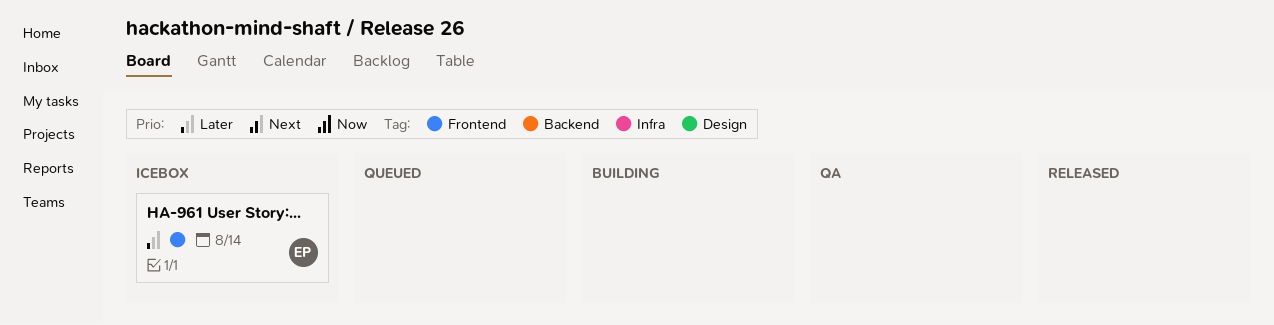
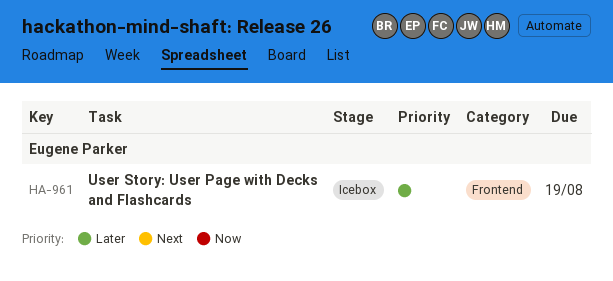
HA-961, due: Aug 14 -> Aug 19

